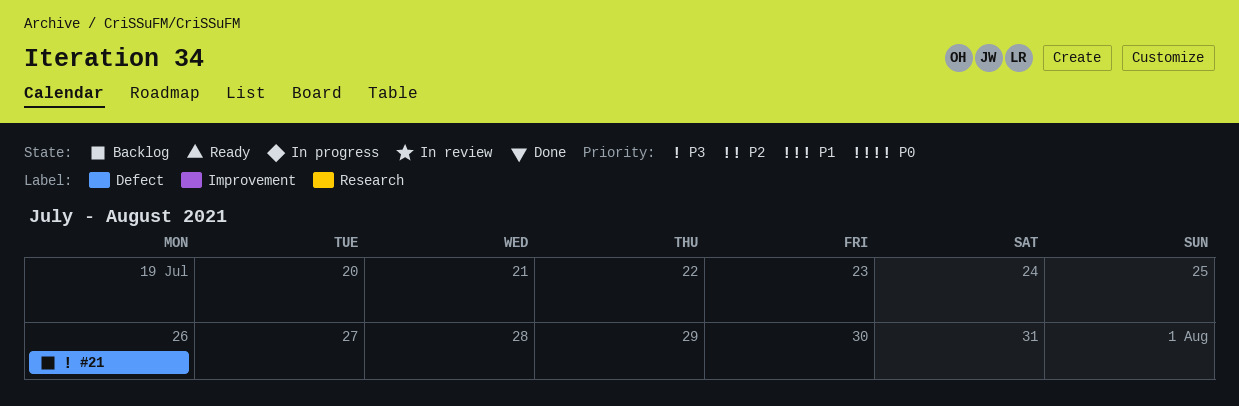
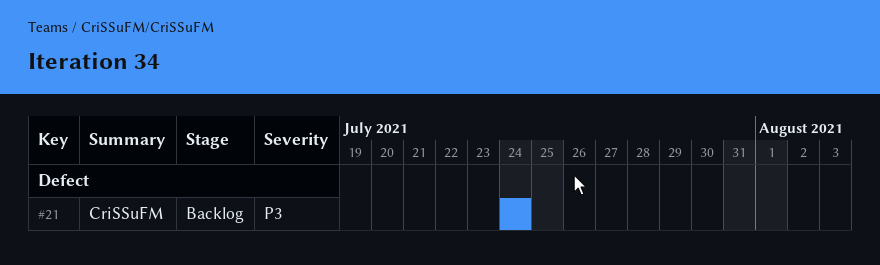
#21, start: Jul 26 -> Jul 24
#21, due: Jul 26 -> Jul 24

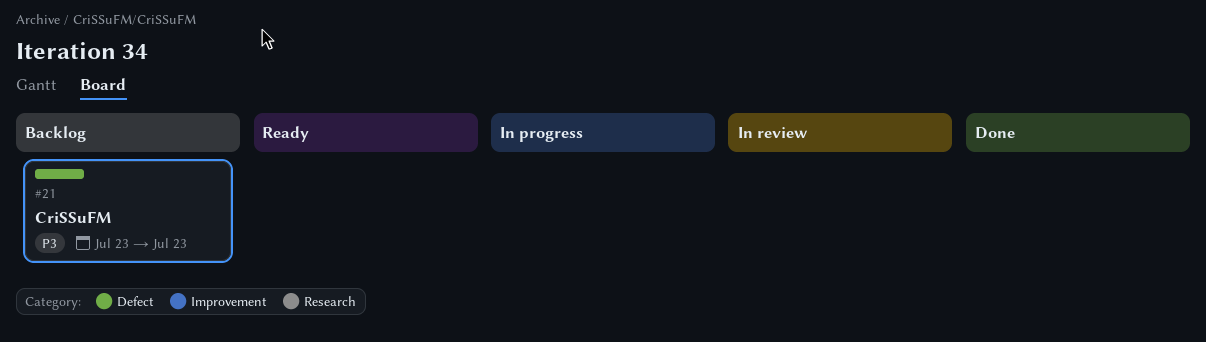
#21, start: Jul 24 -> Jul 23
#21, due: Jul 24 -> Jul 23

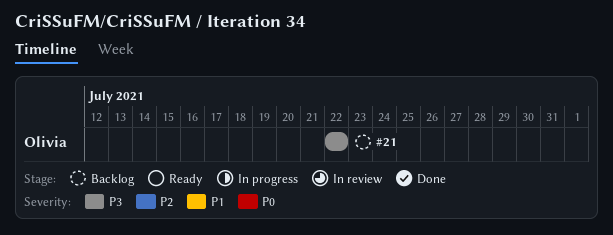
#21, start: Jul 23 -> Jul 22
#21, due: Jul 23 -> Jul 22

